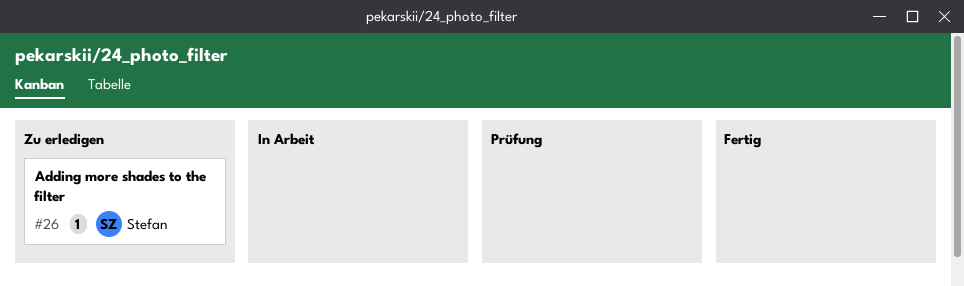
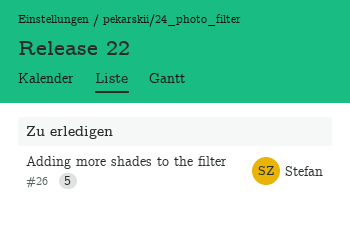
#26, estimate: 1 -> 5

